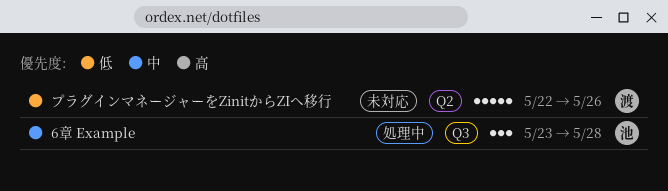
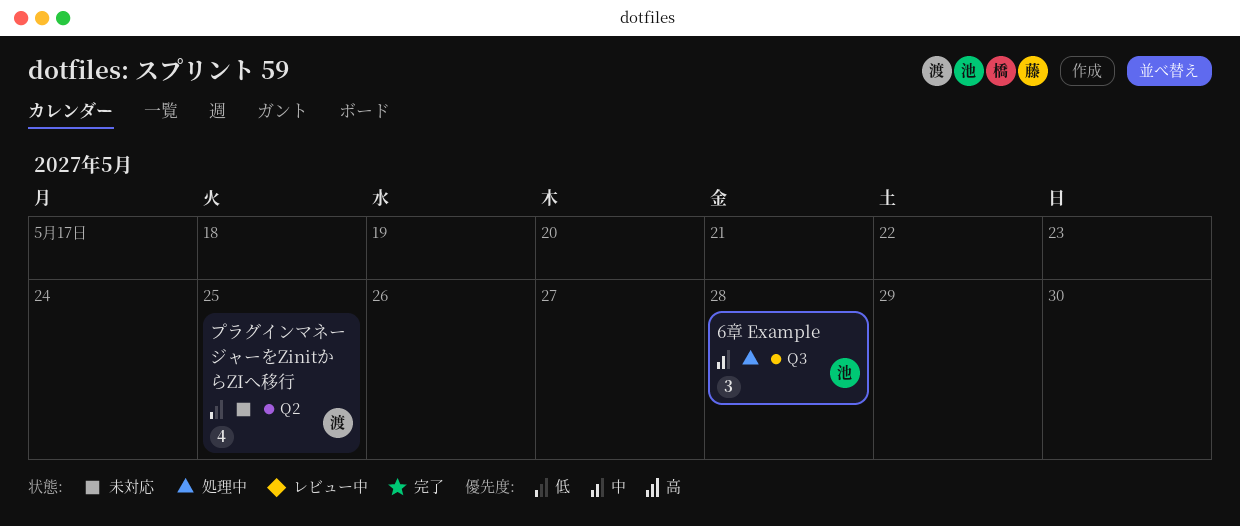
プラグインマネージャーをZinitからZIへ移行, estimate: 5 -> 4
プラグインマネージャーをZinitからZIへ移行, due: May 26 -> May 25

